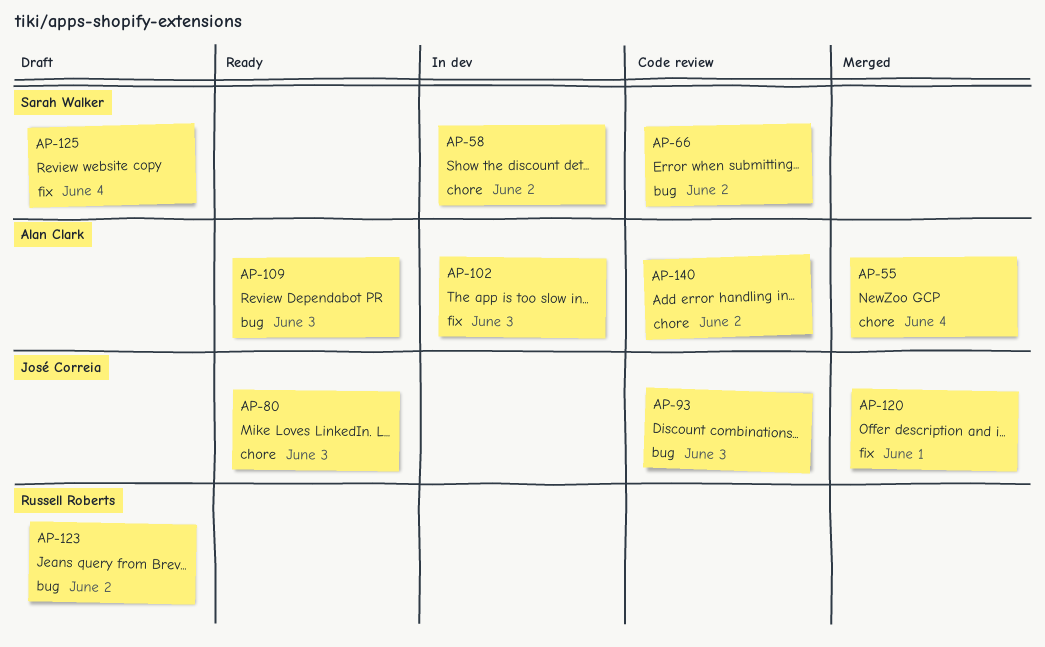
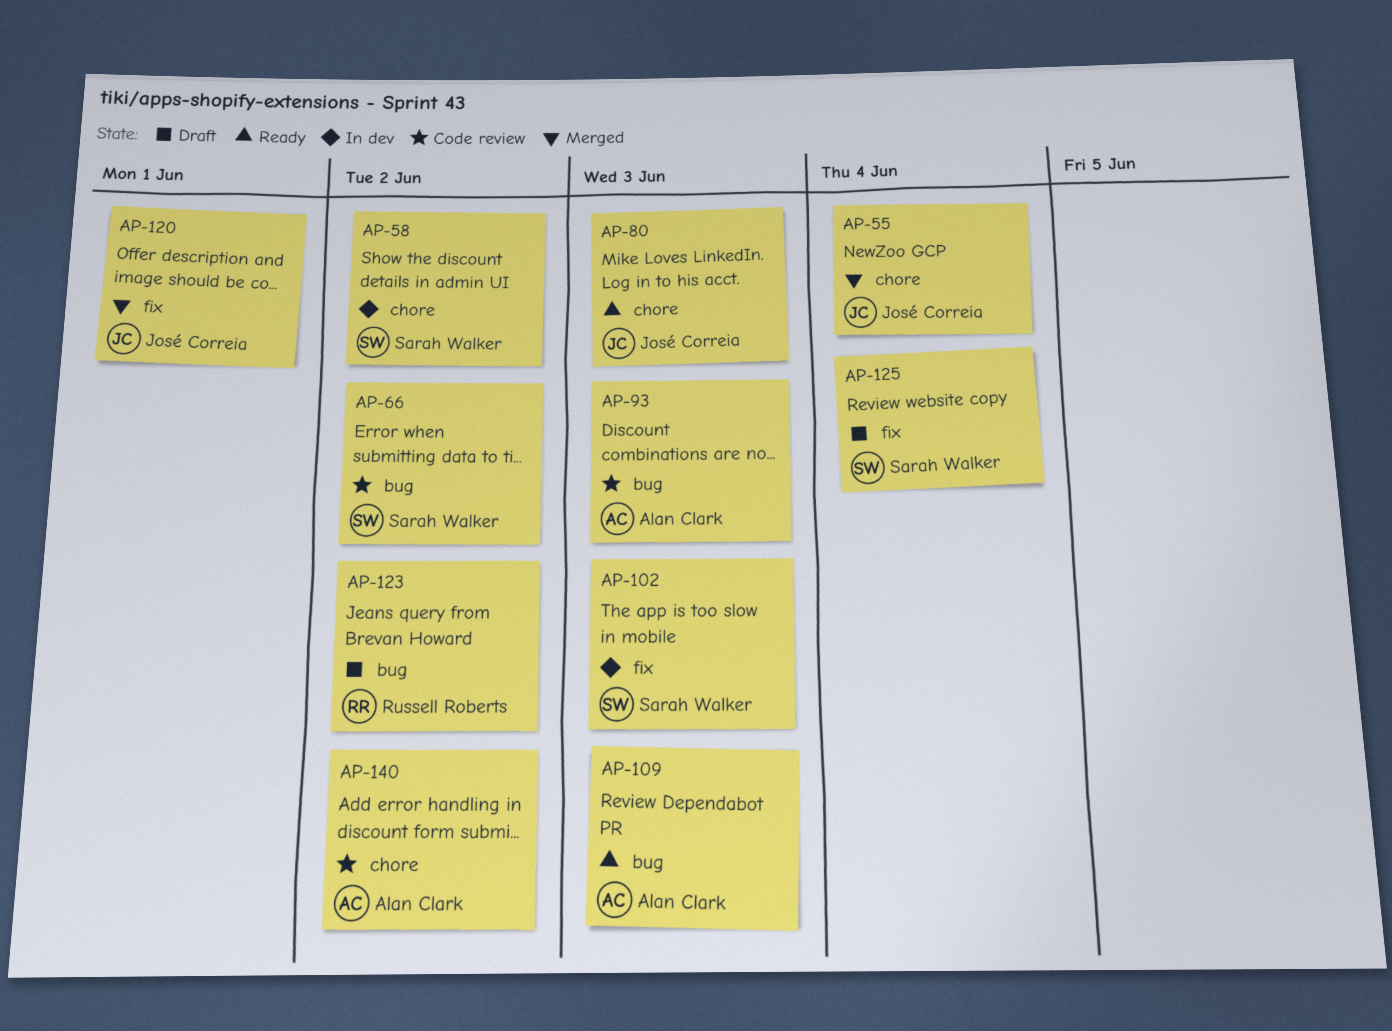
AP-55, owner: Alan Clark -> José Correia
AP-93, owner: José Correia -> Alan Clark
AP-102, owner: Alan Clark -> Sarah Walker

